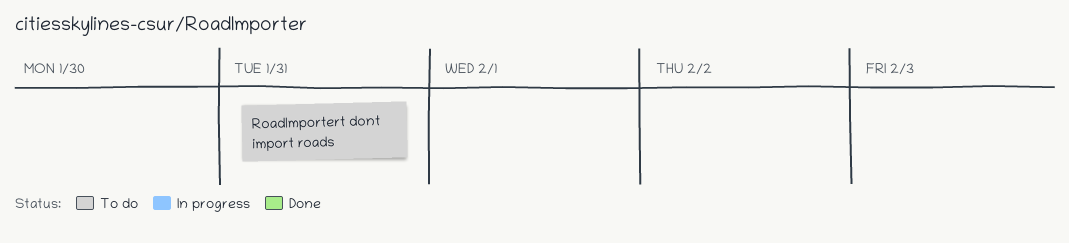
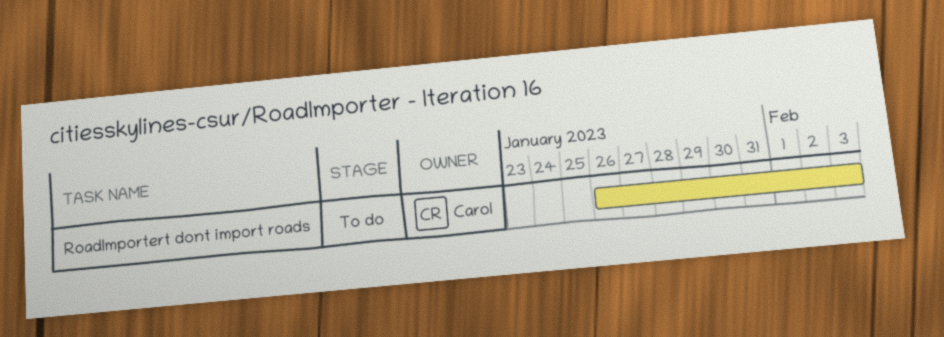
RoadImportert dont import roads, due: Jan 31 -> Feb 3

